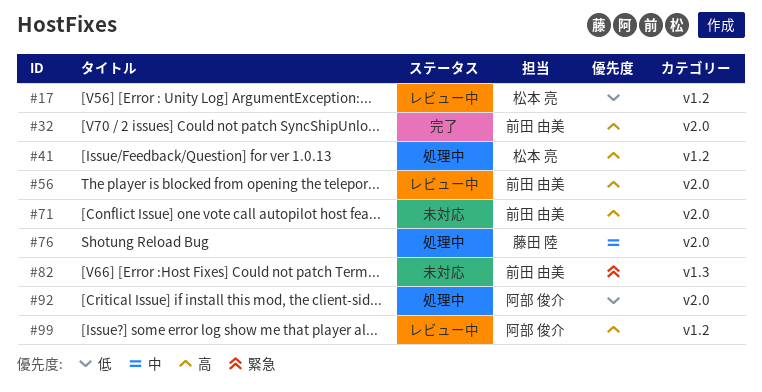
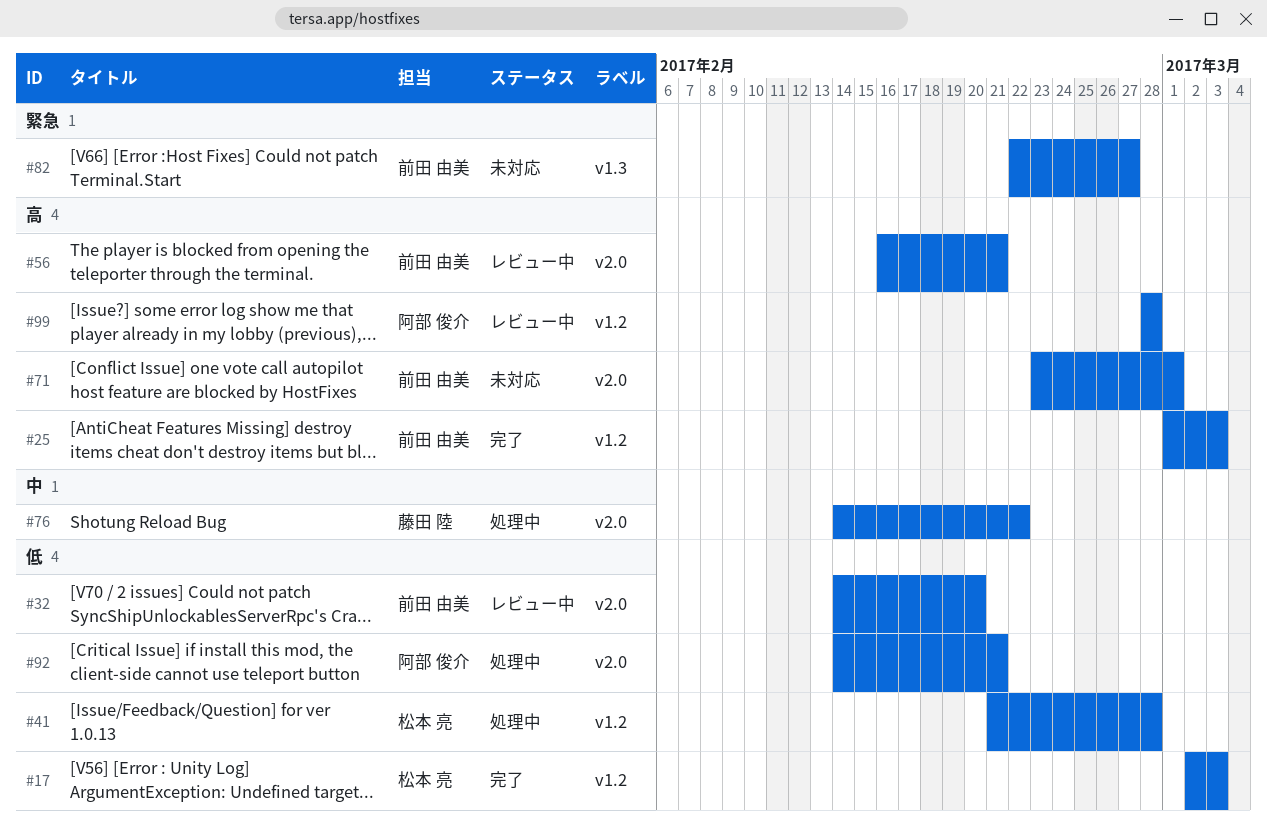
#17, status: レビュー中 -> 完了
#25: none -> present
#32, status: 完了 -> レビュー中
#32, priority: 高 -> 低
#41, priority: 高 -> 低

